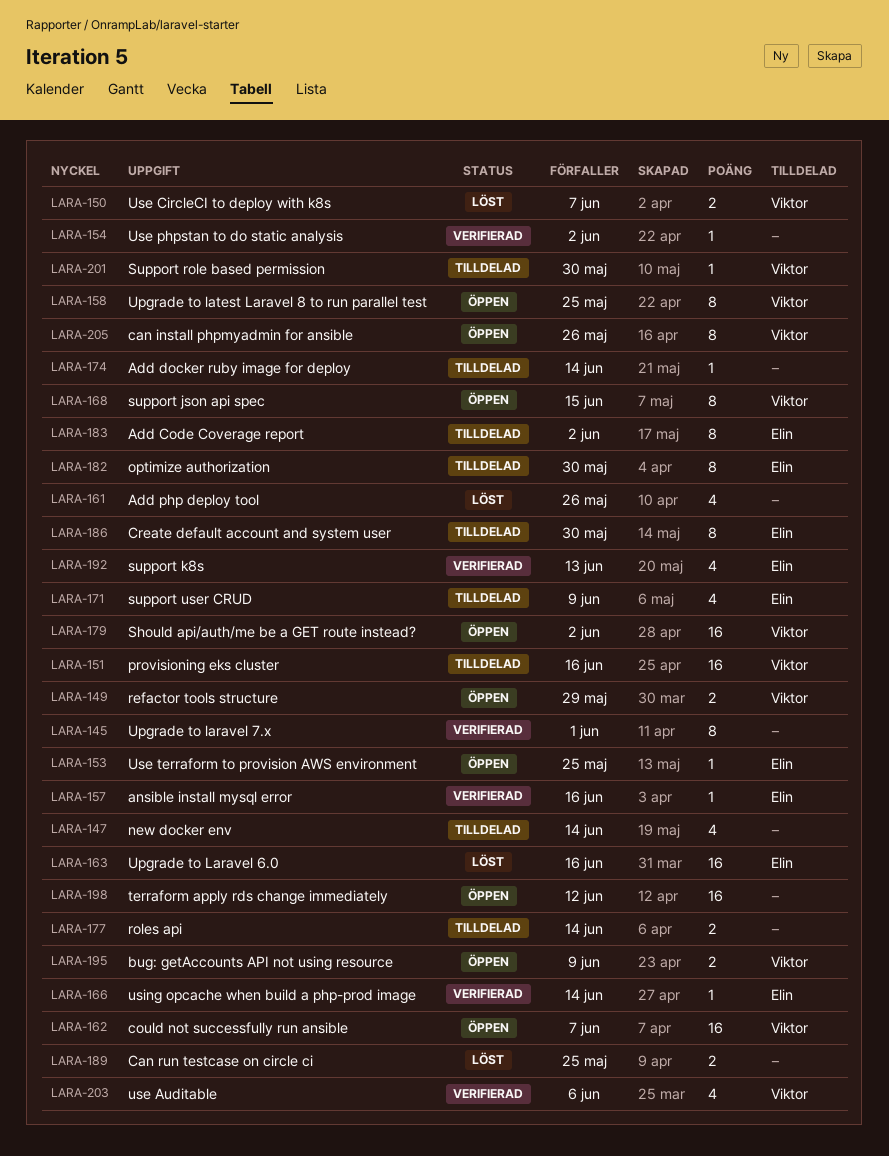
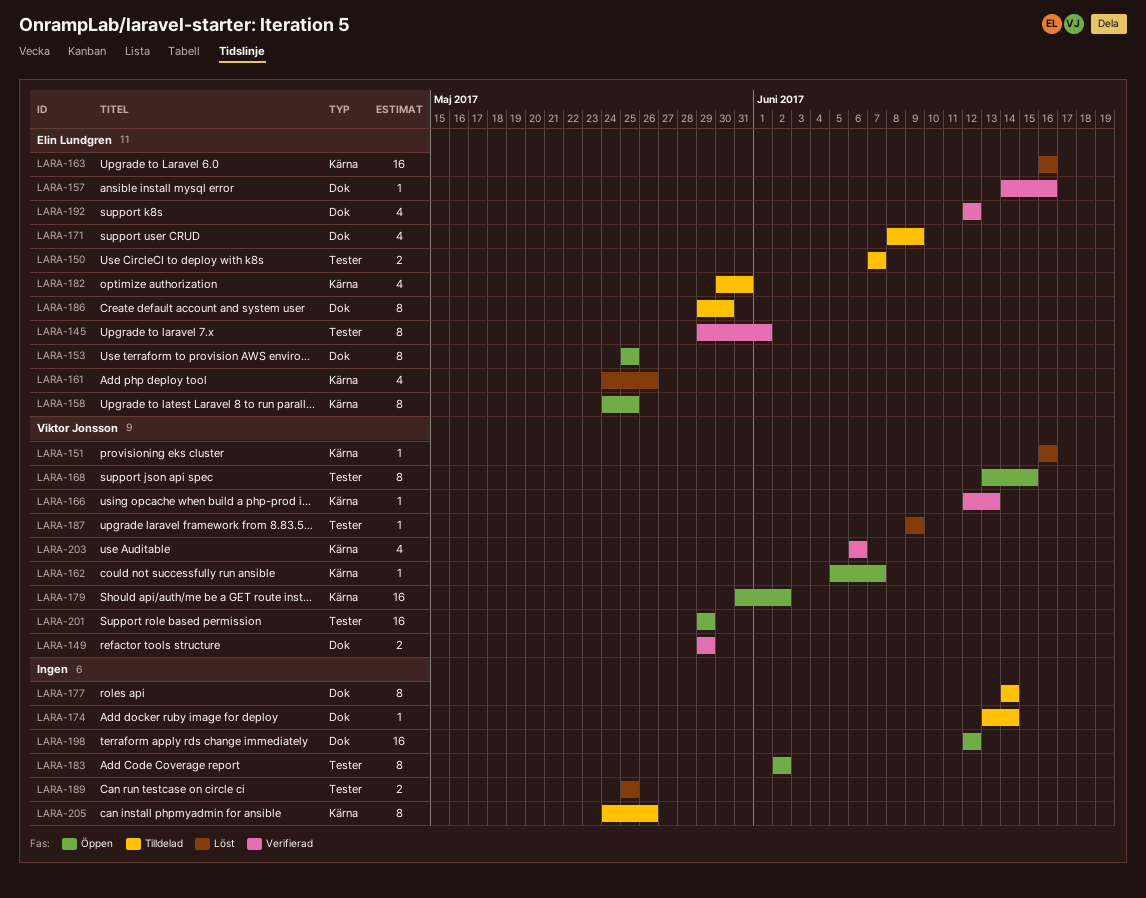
LARA-145, owner: none -> Elin Lundgren
LARA-147: present -> none
LARA-149, status: Öppen -> Verifierad
LARA-150, status: Löst -> Tilldelad
LARA-150, owner: Viktor Jonsson -> Elin Lundgren
LARA-151, status: Tilldelad -> Löst
LARA-151, estimate: 16 -> 1
LARA-153, estimate: 1 -> 8
LARA-154: present -> none
LARA-158, owner: Viktor Jonsson -> Elin Lundgren
LARA-161, owner: none -> Elin Lundgren
LARA-162, estimate: 16 -> 1
LARA-166, owner: Elin Lundgren -> Viktor Jonsson
LARA-166, due: Jun 14 -> Jun 13
LARA-177, estimate: 2 -> 8
LARA-182, estimate: 8 -> 4
LARA-182, due: May 30 -> May 31
LARA-183, status: Tilldelad -> Öppen
LARA-183, owner: Elin Lundgren -> none
LARA-187: none -> present
LARA-192, due: Jun 13 -> Jun 12
LARA-195: present -> none
LARA-201, status: Tilldelad -> Öppen
LARA-201, estimate: 1 -> 16
LARA-201, due: May 30 -> May 29
LARA-205, status: Öppen -> Tilldelad
LARA-205, owner: Viktor Jonsson -> none

